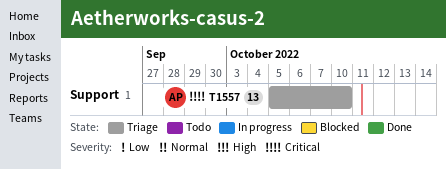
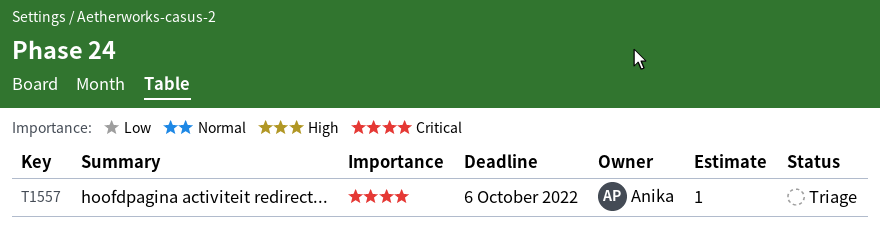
T1557, estimate: 13 -> 1
T1557, due: Oct 10 -> Oct 6

